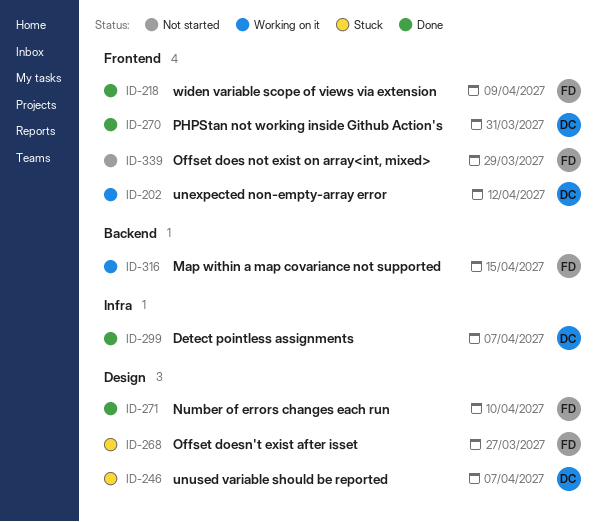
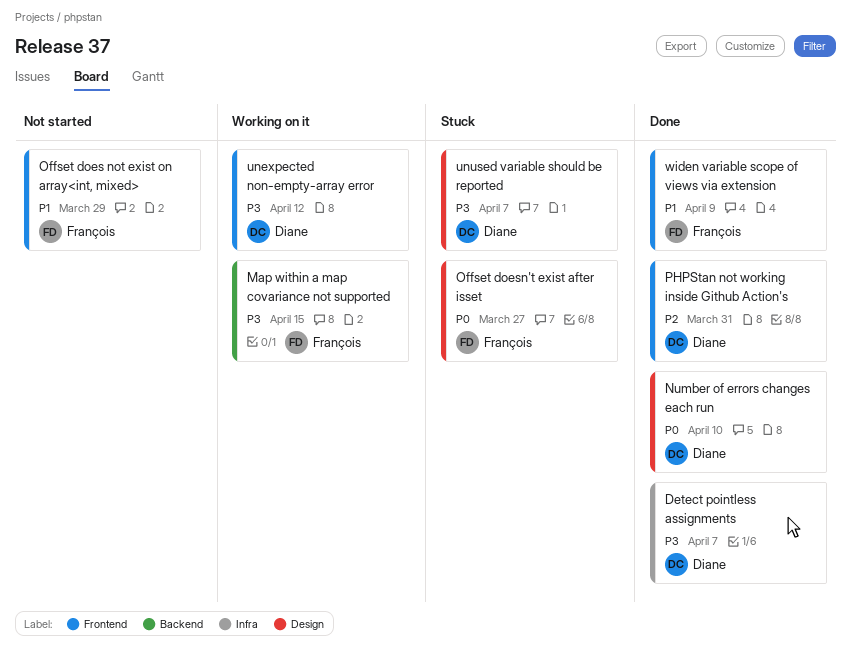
Number of errors changes each run, owner: François -> Diane

